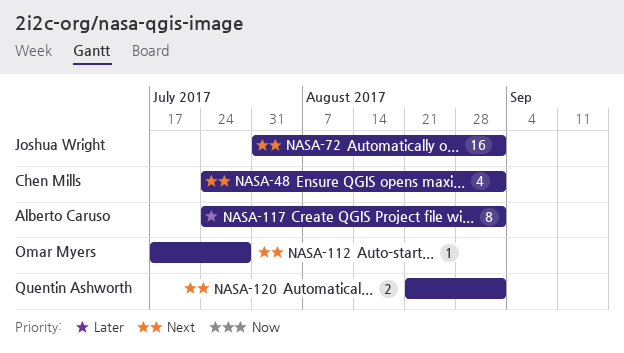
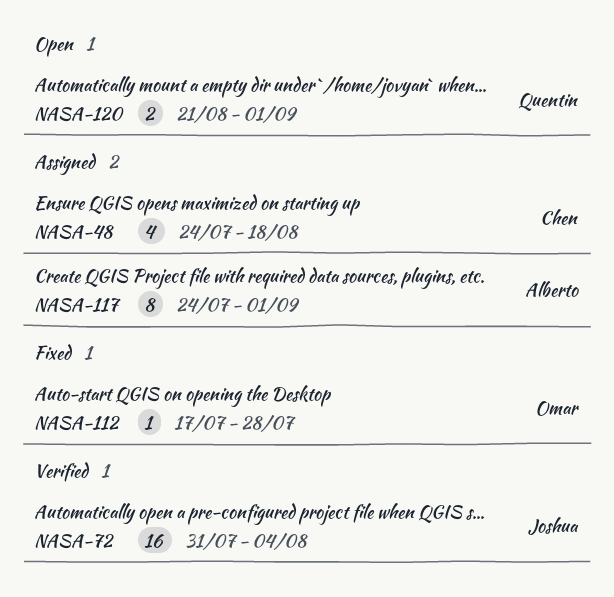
NASA-48, due: Sep 1 -> Aug 18
NASA-72, due: Sep 1 -> Aug 4

